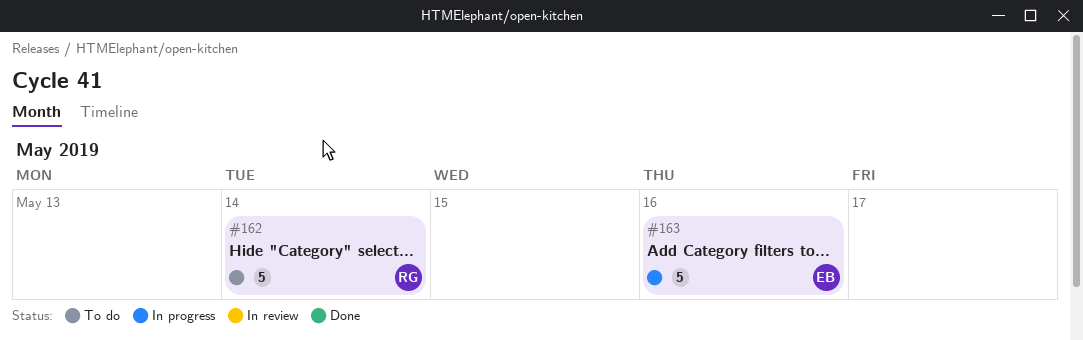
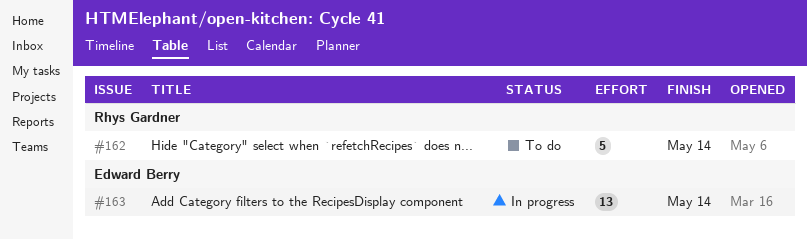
#163, estimate: 5 -> 13
#163, due: May 16 -> May 14

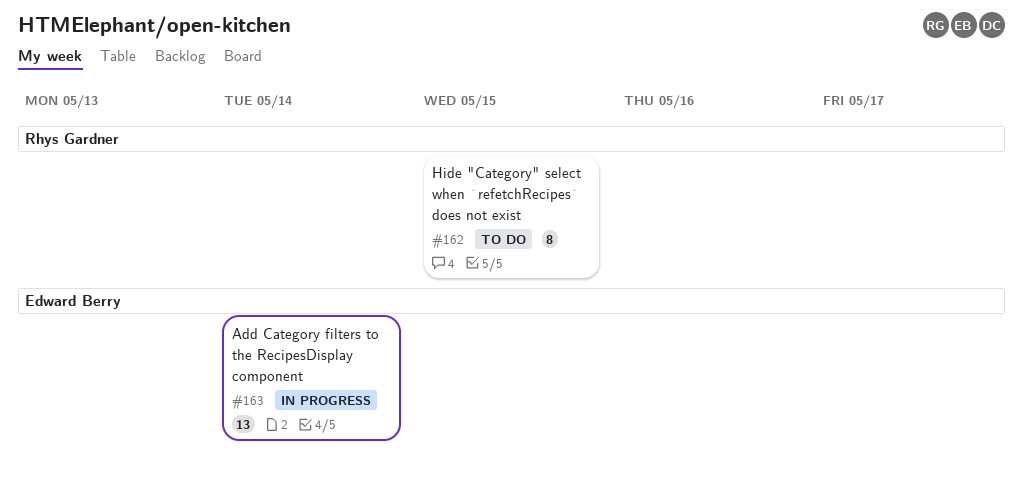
#162, estimate: 5 -> 8
#162, due: May 14 -> May 15

